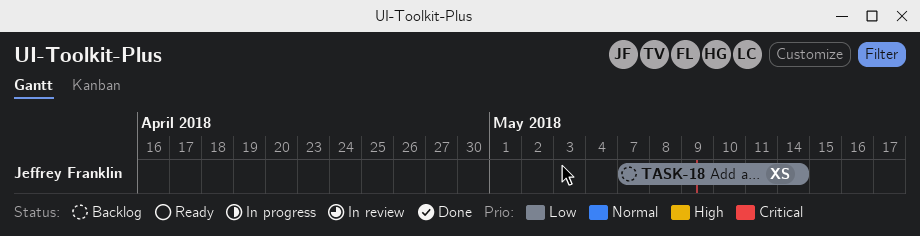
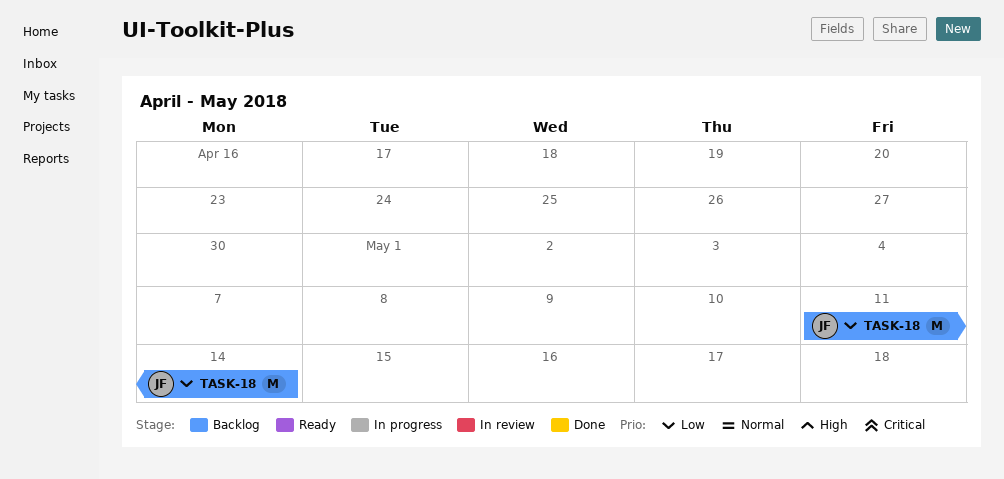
TASK-18, estimate: XS -> M
TASK-18, start: May 7 -> May 11

